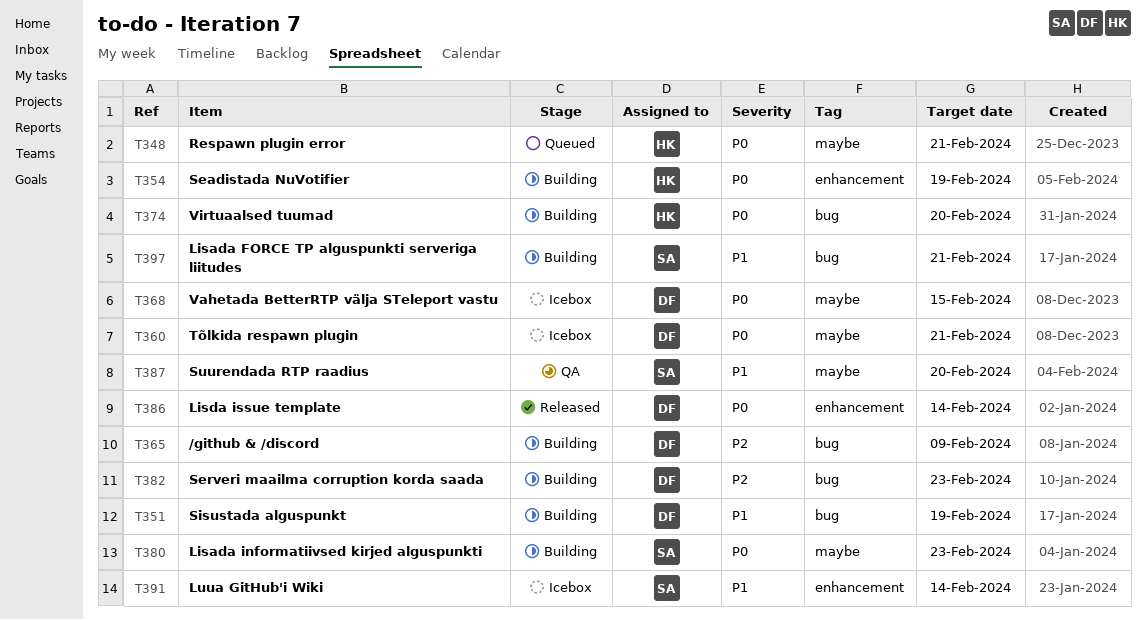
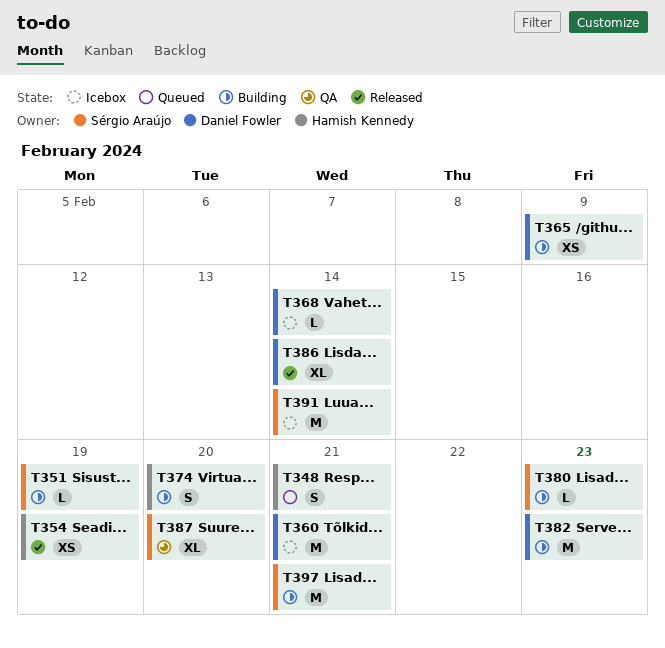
T351, owner: Daniel Fowler -> Sérgio Araújo
T354, status: Building -> Released
T368, due: Feb 15 -> Feb 14

